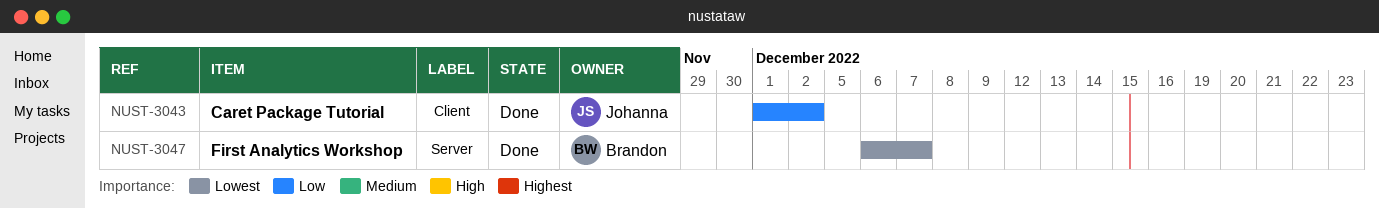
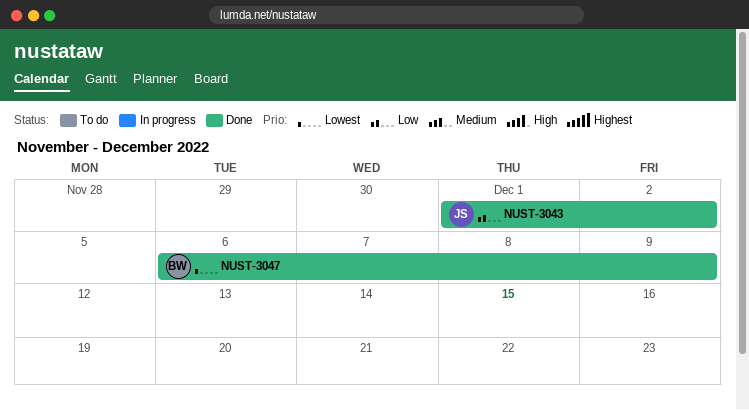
NUST-3047, due: Dec 7 -> Dec 9

